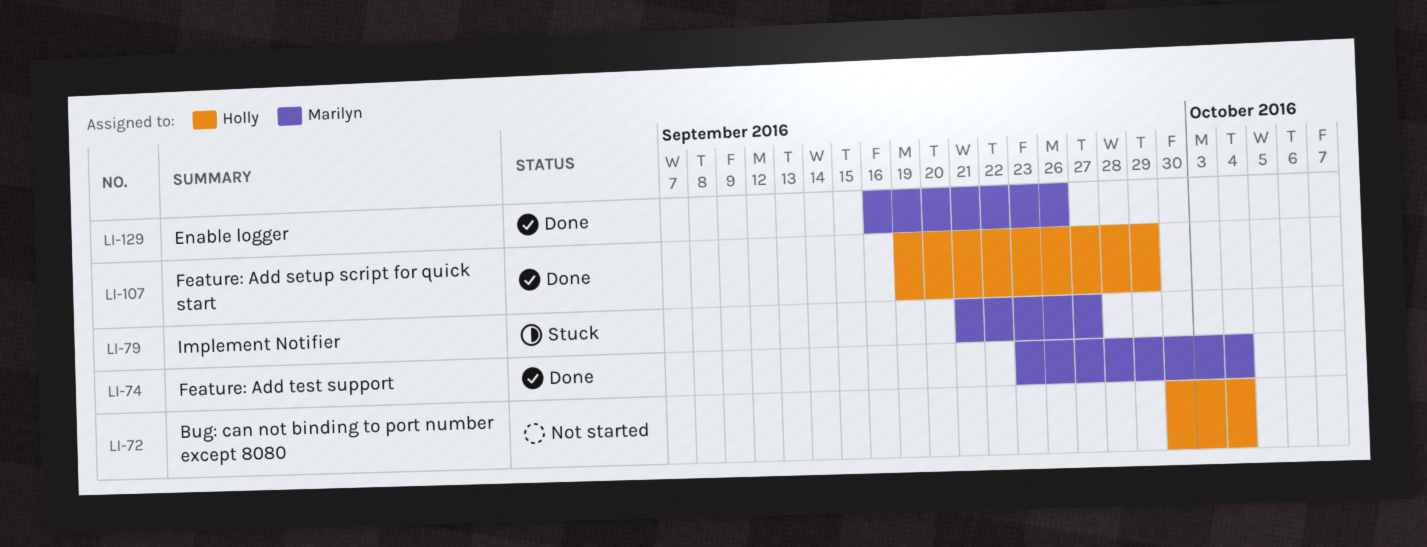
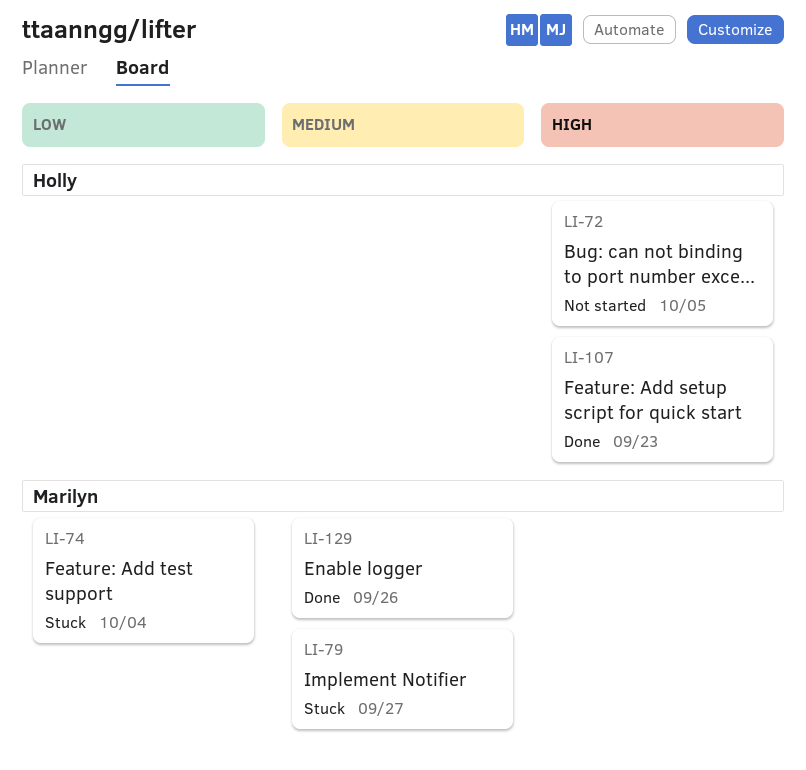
LI-72, due: Oct 4 -> Oct 5
LI-74, status: Done -> Stuck
LI-107, due: Sep 29 -> Sep 23

